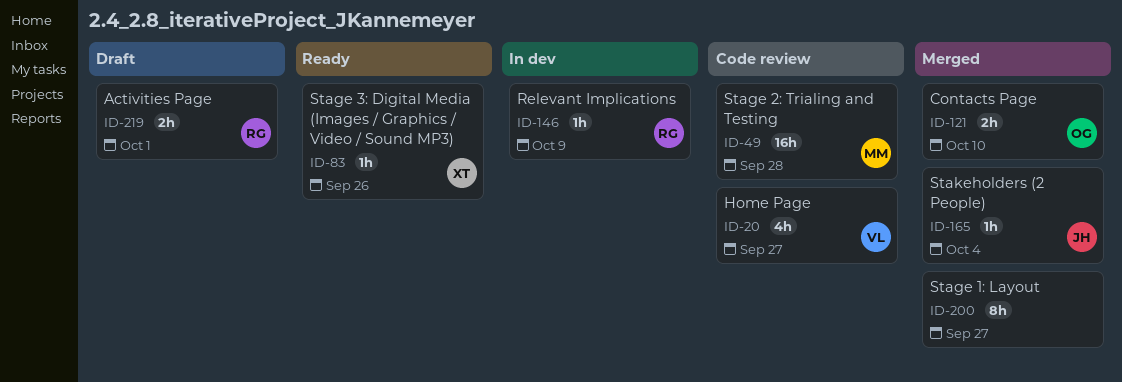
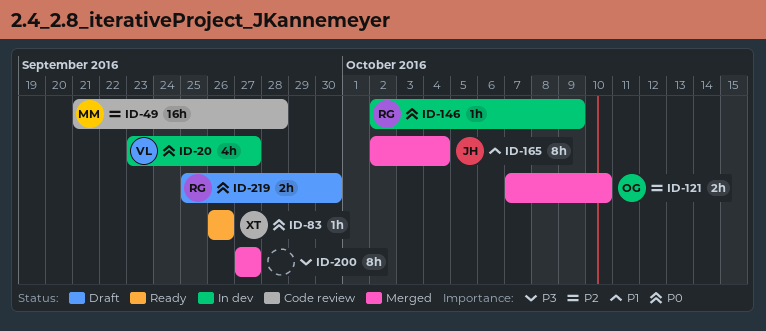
ID-20, status: Code review -> In dev
ID-165, estimate: 1h -> 8h
ID-219, due: Oct 1 -> Sep 30

